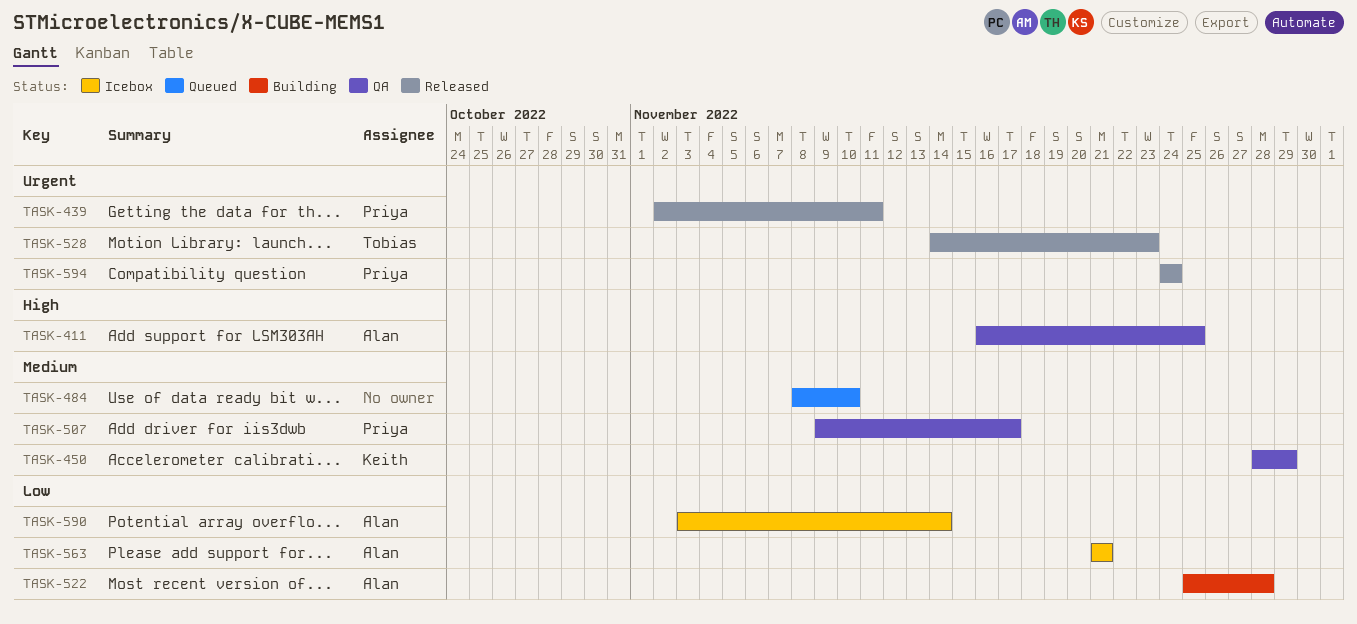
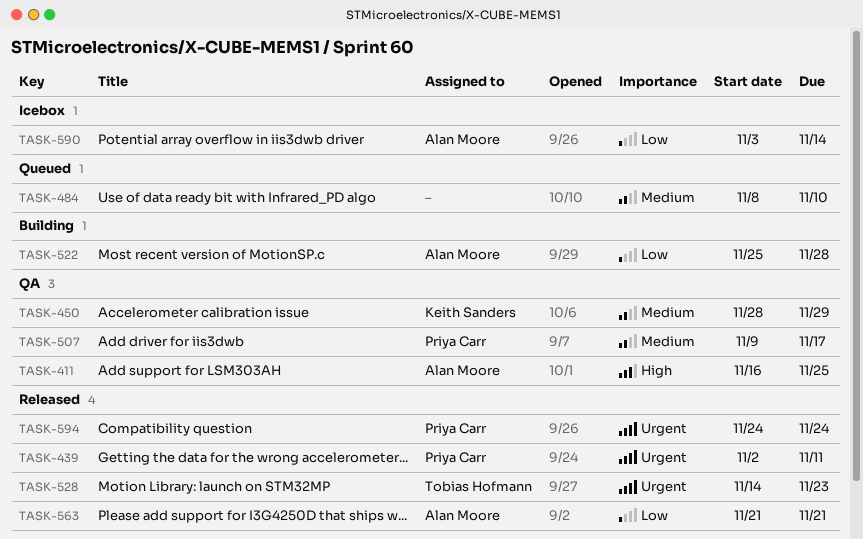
TASK-563, status: Icebox -> Released

